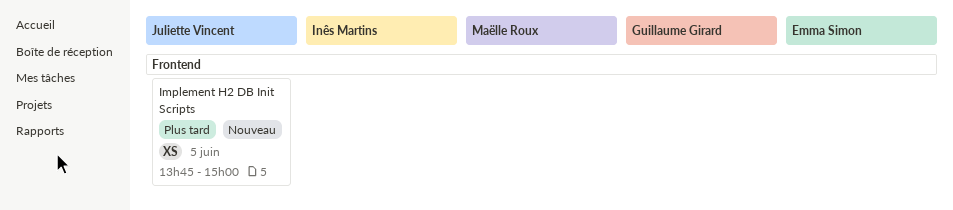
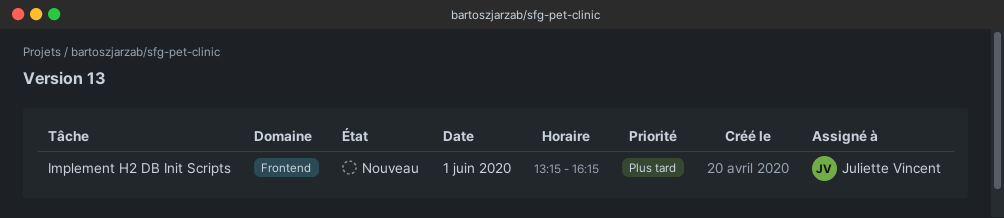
Implement H2 DB Init Scripts, day: Jun 5 -> Jun 1
Implement H2 DB Init Scripts, begins: 13:45 -> 13:15
Implement H2 DB Init Scripts, ends: 15:00 -> 16:15

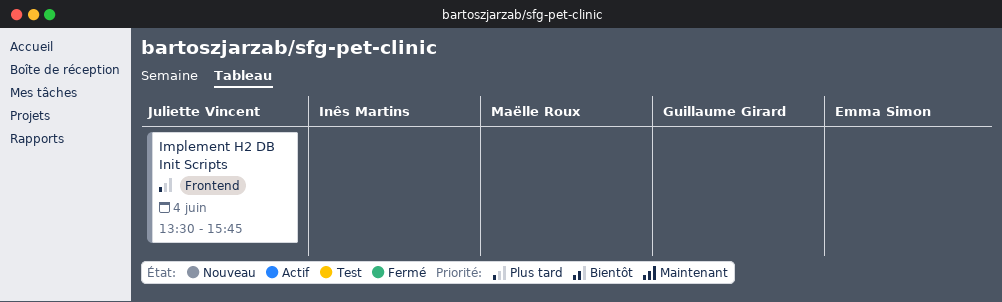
Implement H2 DB Init Scripts, day: Jun 1 -> Jun 4
Implement H2 DB Init Scripts, begins: 13:15 -> 13:30
Implement H2 DB Init Scripts, ends: 16:15 -> 15:45

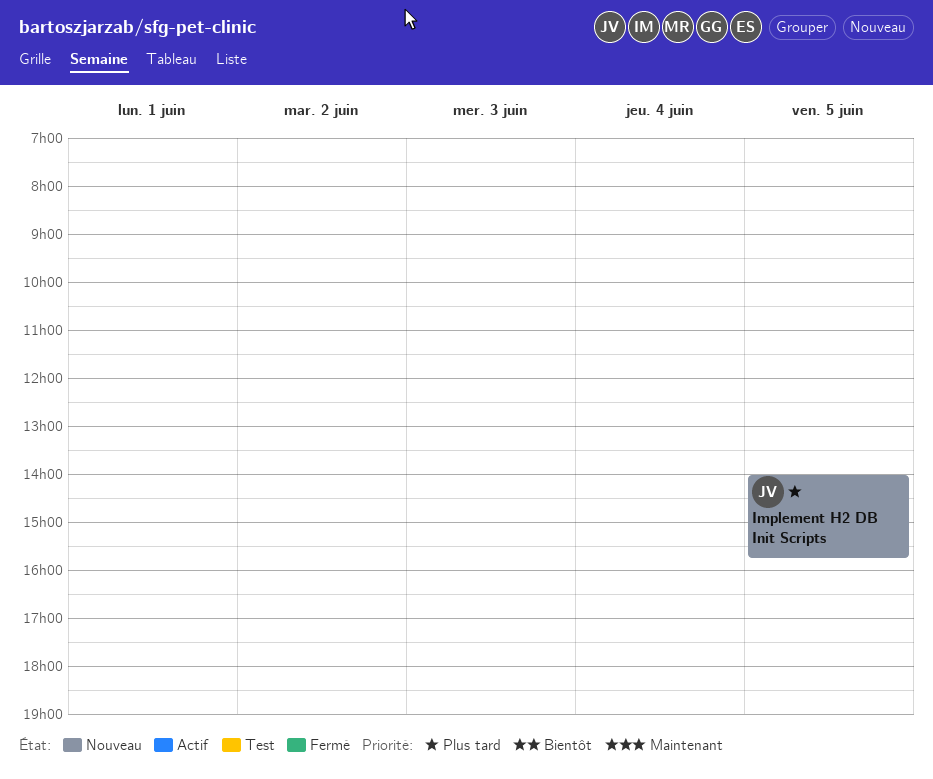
Implement H2 DB Init Scripts, day: Jun 4 -> Jun 5
Implement H2 DB Init Scripts, begins: 13:30 -> 14:00

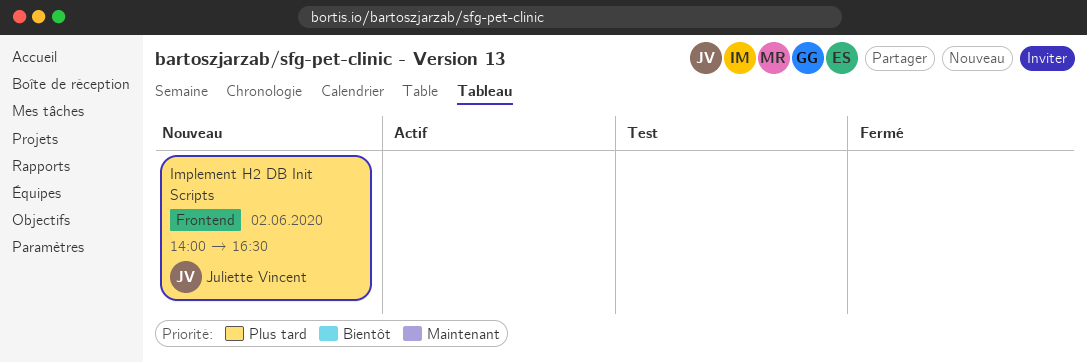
Implement H2 DB Init Scripts, day: Jun 5 -> Jun 2
Implement H2 DB Init Scripts, ends: 15:45 -> 16:30

